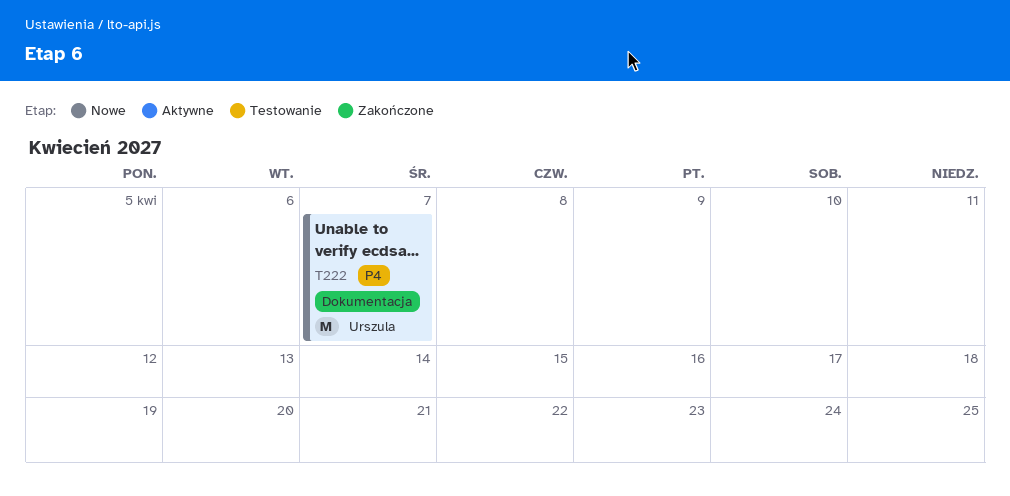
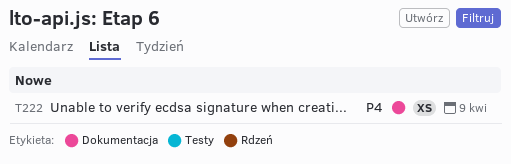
T222, estimate: M -> XS
T222, due: Apr 7 -> Apr 9

